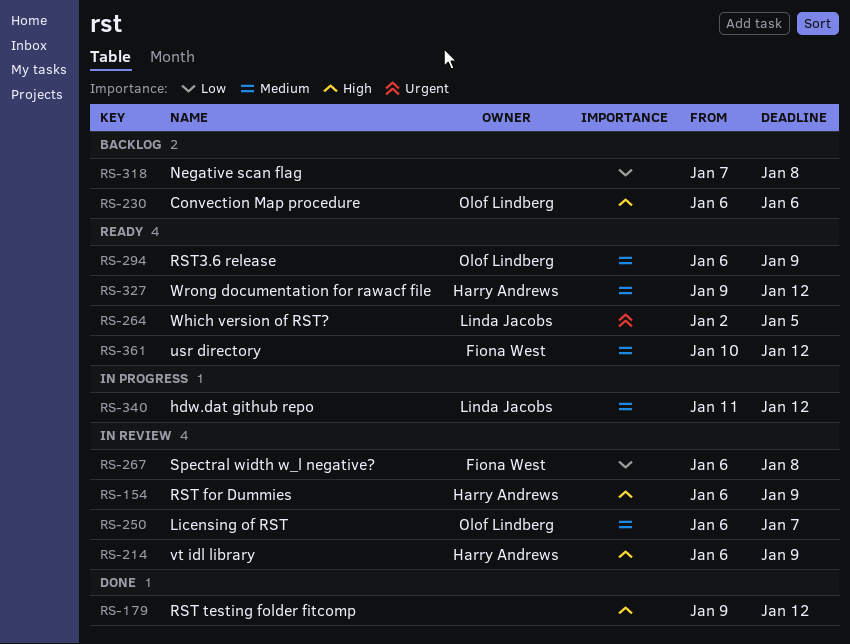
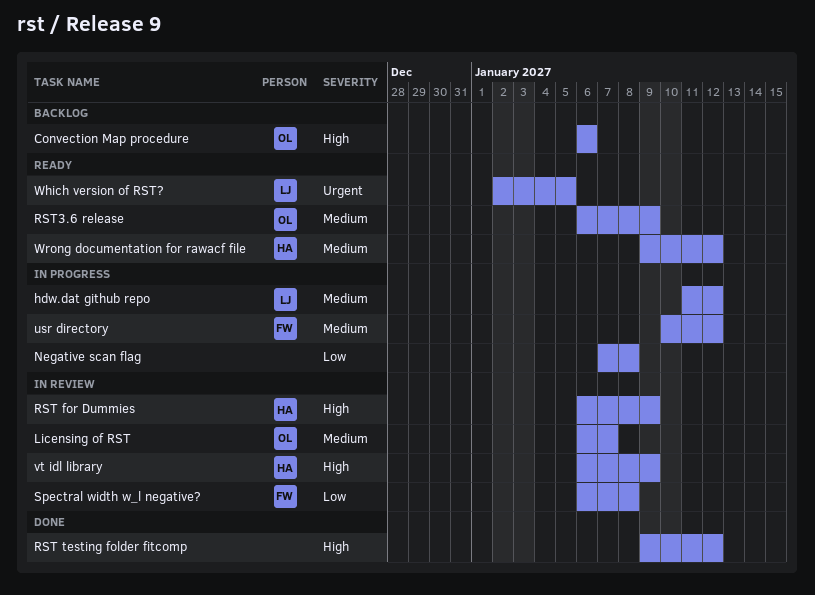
Negative scan flag, status: Backlog -> In progress
usr directory, status: Ready -> In progress

